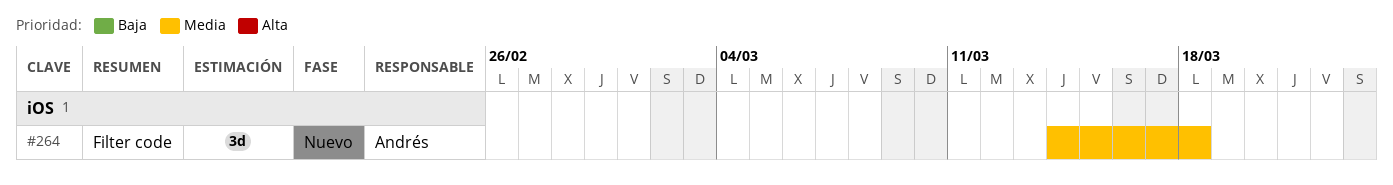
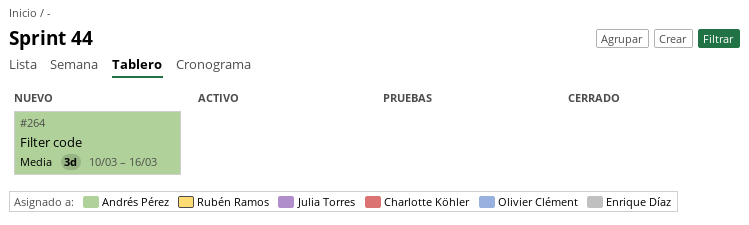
#264, start: Mar 14 -> Mar 10
#264, due: Mar 18 -> Mar 16

